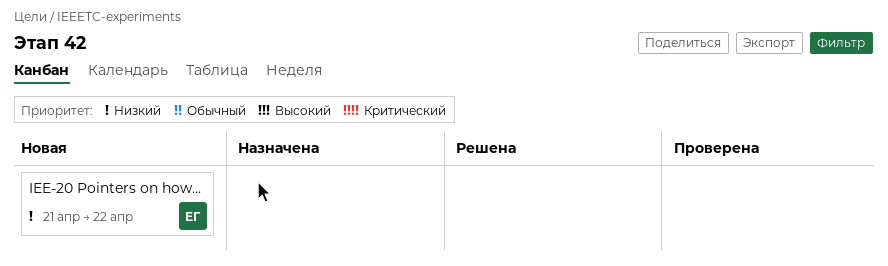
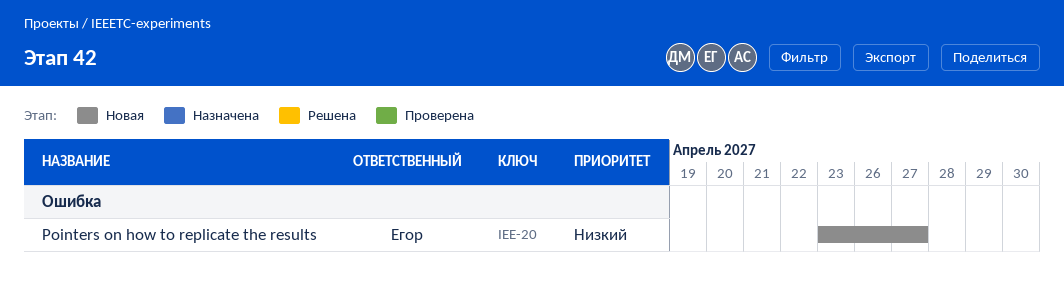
IEE-20, start: Apr 21 -> Apr 23
IEE-20, due: Apr 22 -> Apr 27

